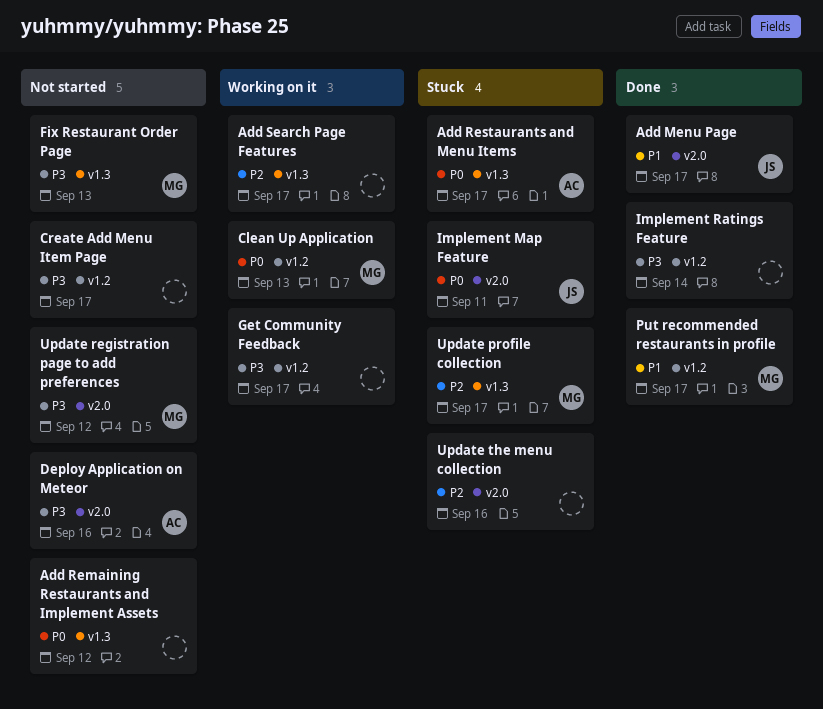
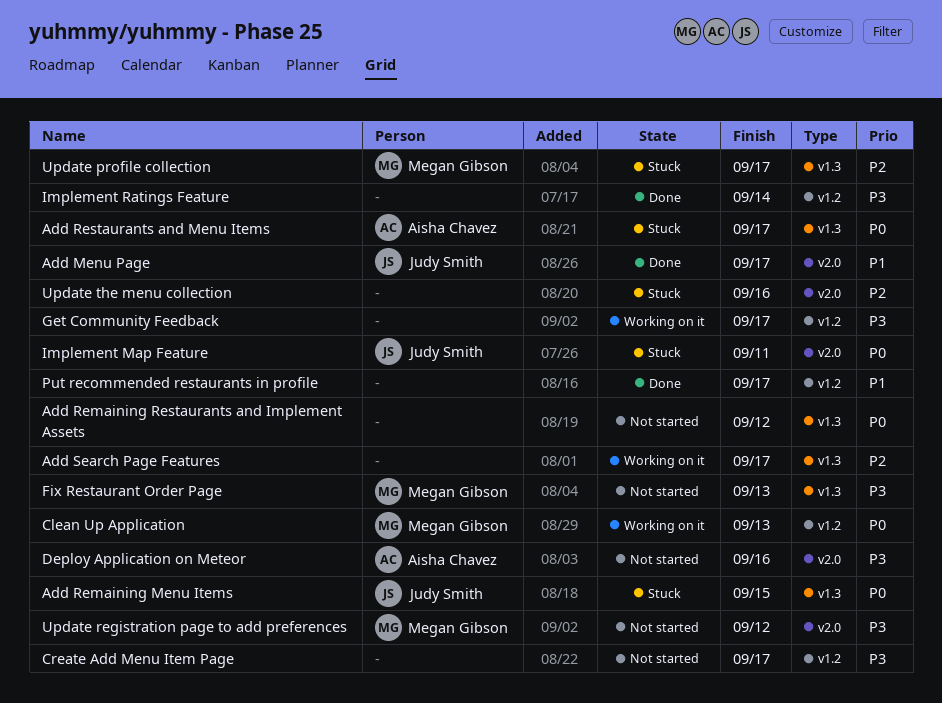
Add Remaining Menu Items: none -> present
Put recommended restaurants in profile, owner: Megan Gibson -> none

